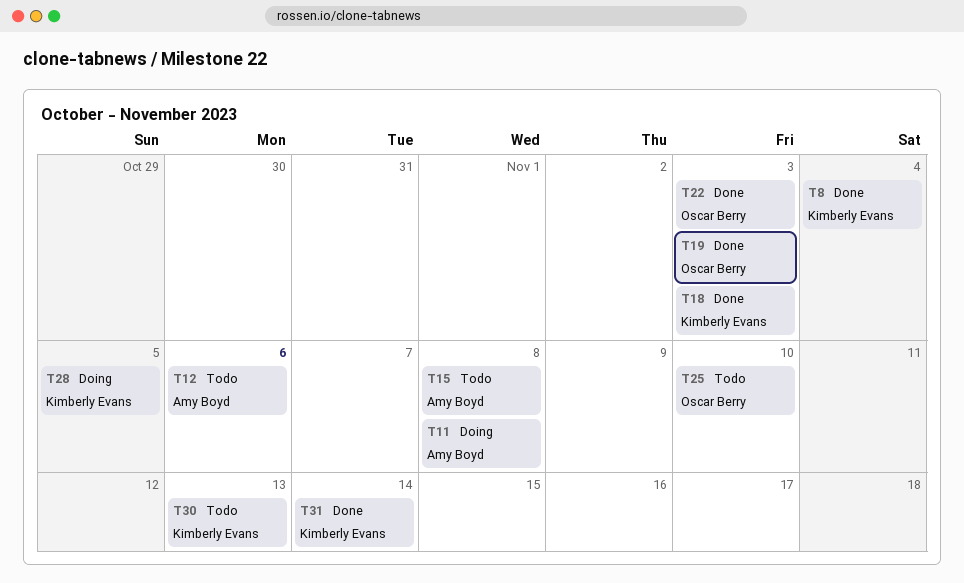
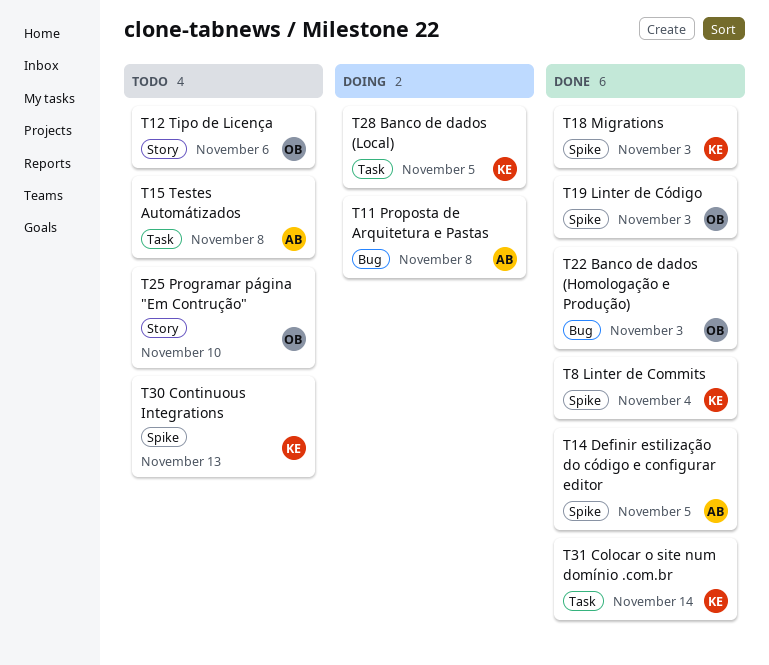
T12, owner: Amy Boyd -> Oscar Berry
T14: none -> present

